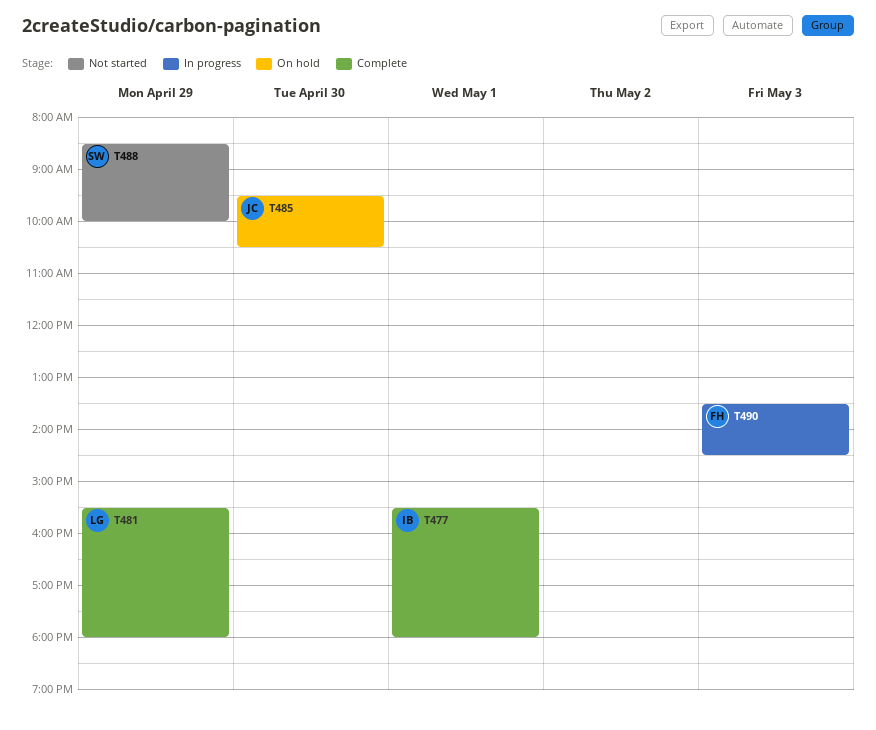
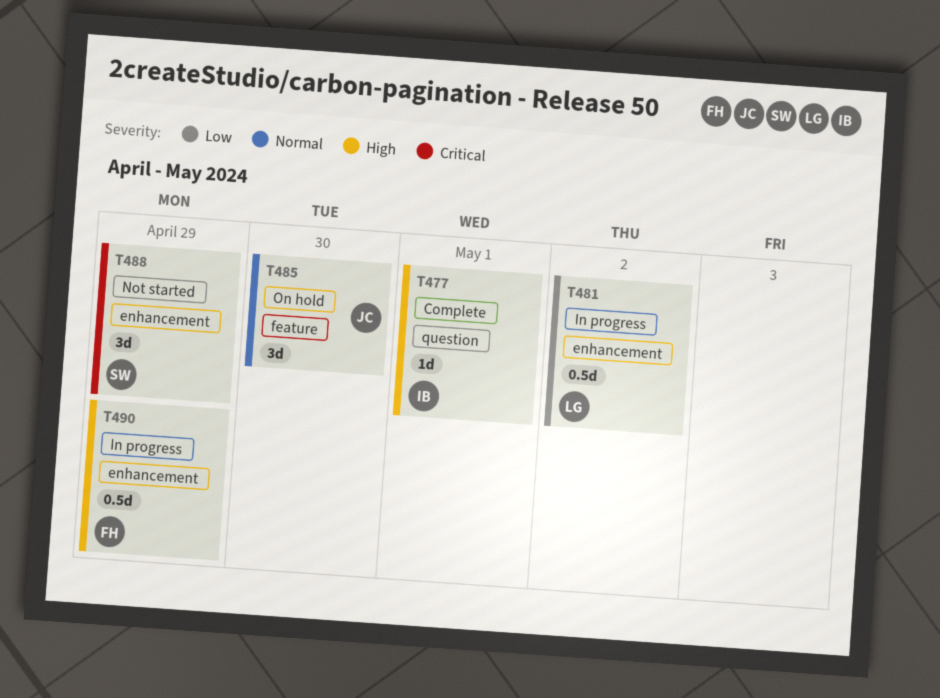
T481, status: Complete -> In progress
T481, day: Apr 29 -> May 2
T490, day: May 3 -> Apr 29

